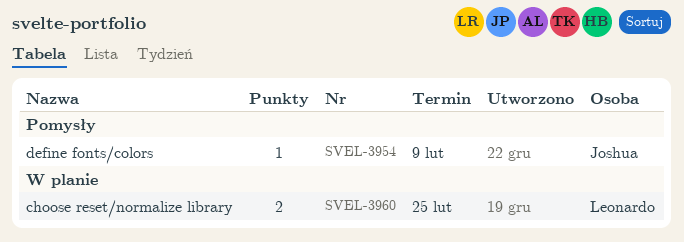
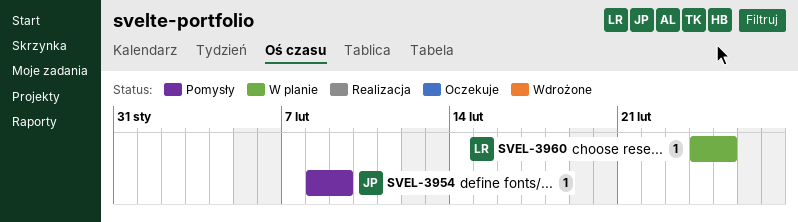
SVEL-3960, estimate: 2 -> 1

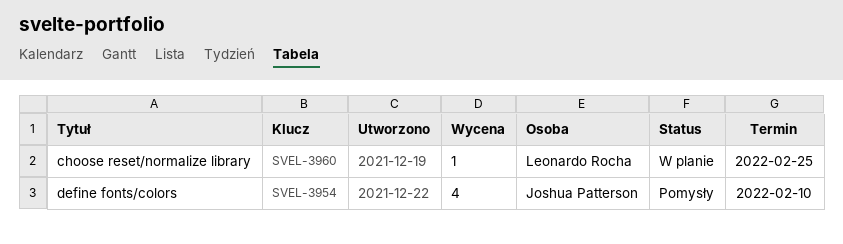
SVEL-3954, estimate: 1 -> 4
SVEL-3954, due: Feb 9 -> Feb 10

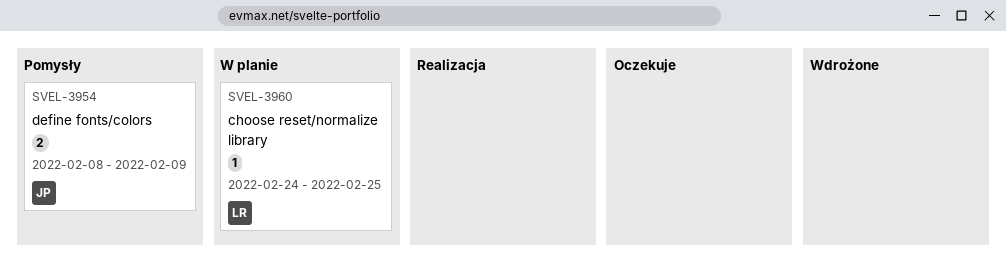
SVEL-3954, estimate: 4 -> 2
SVEL-3954, due: Feb 10 -> Feb 9

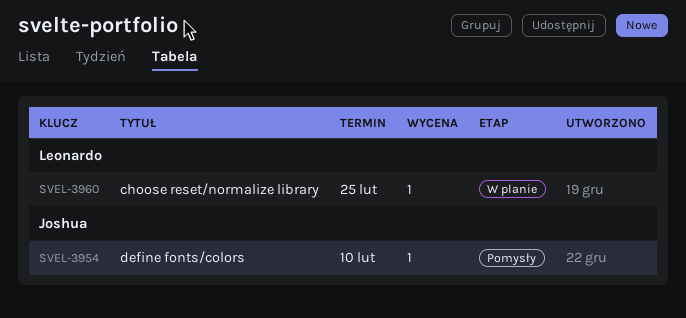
SVEL-3954, estimate: 2 -> 1
SVEL-3954, due: Feb 9 -> Feb 10

